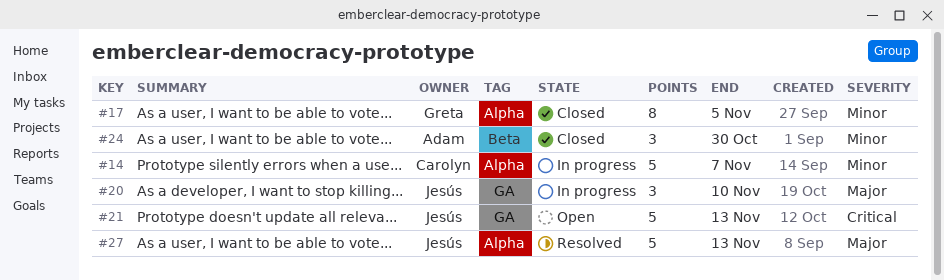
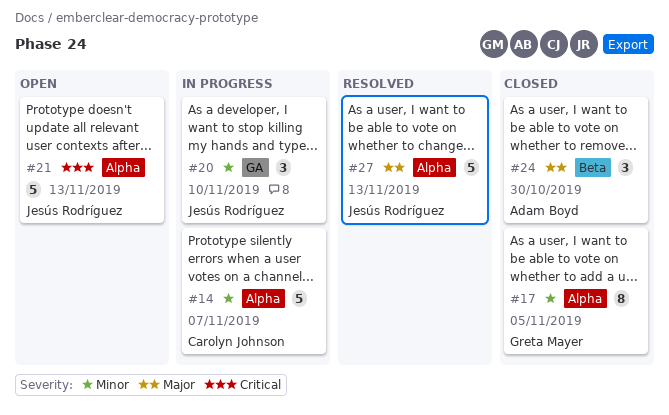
#20, priority: Major -> Minor
#21, label: GA -> Alpha
#24, priority: Minor -> Major

